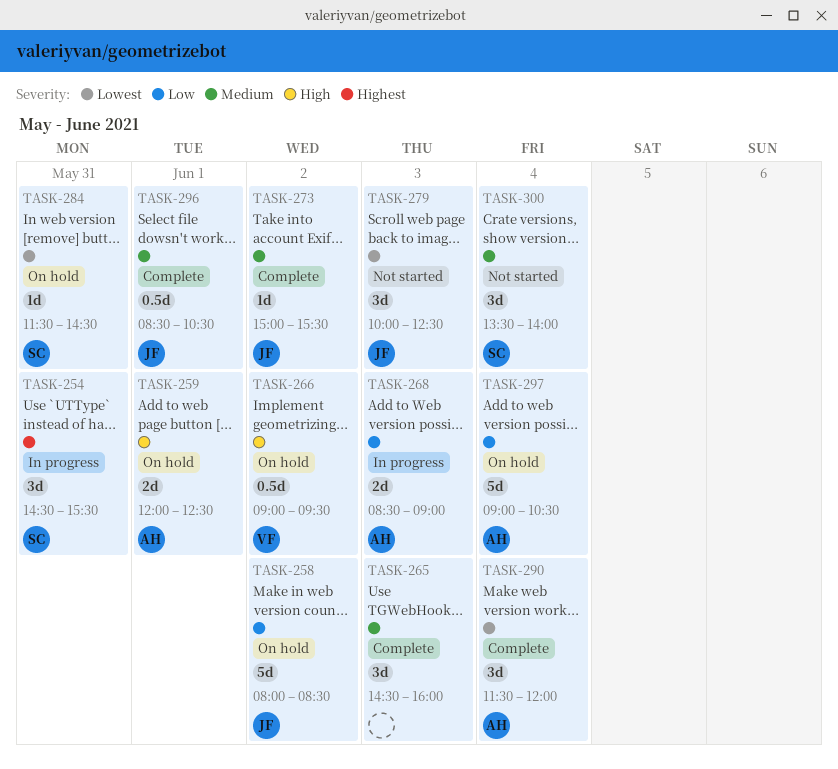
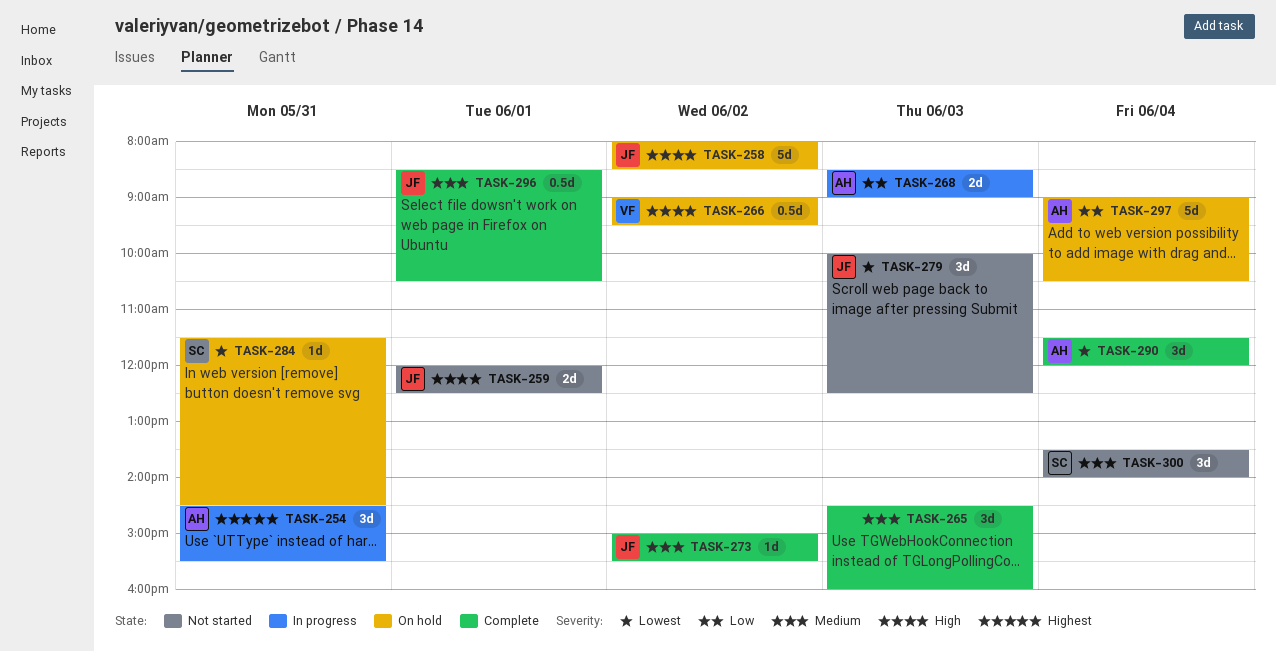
TASK-254, owner: SC -> AH
TASK-258, priority: Low -> High
TASK-259, status: On hold -> Not started
TASK-259, owner: AH -> JF

